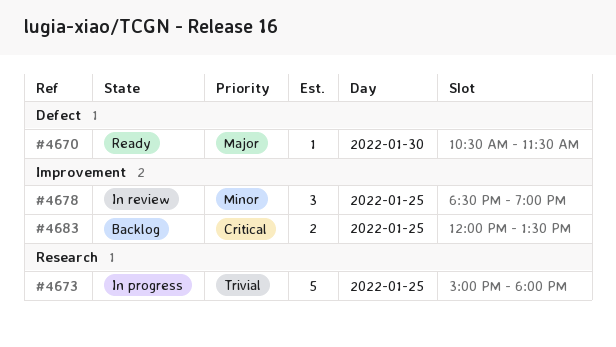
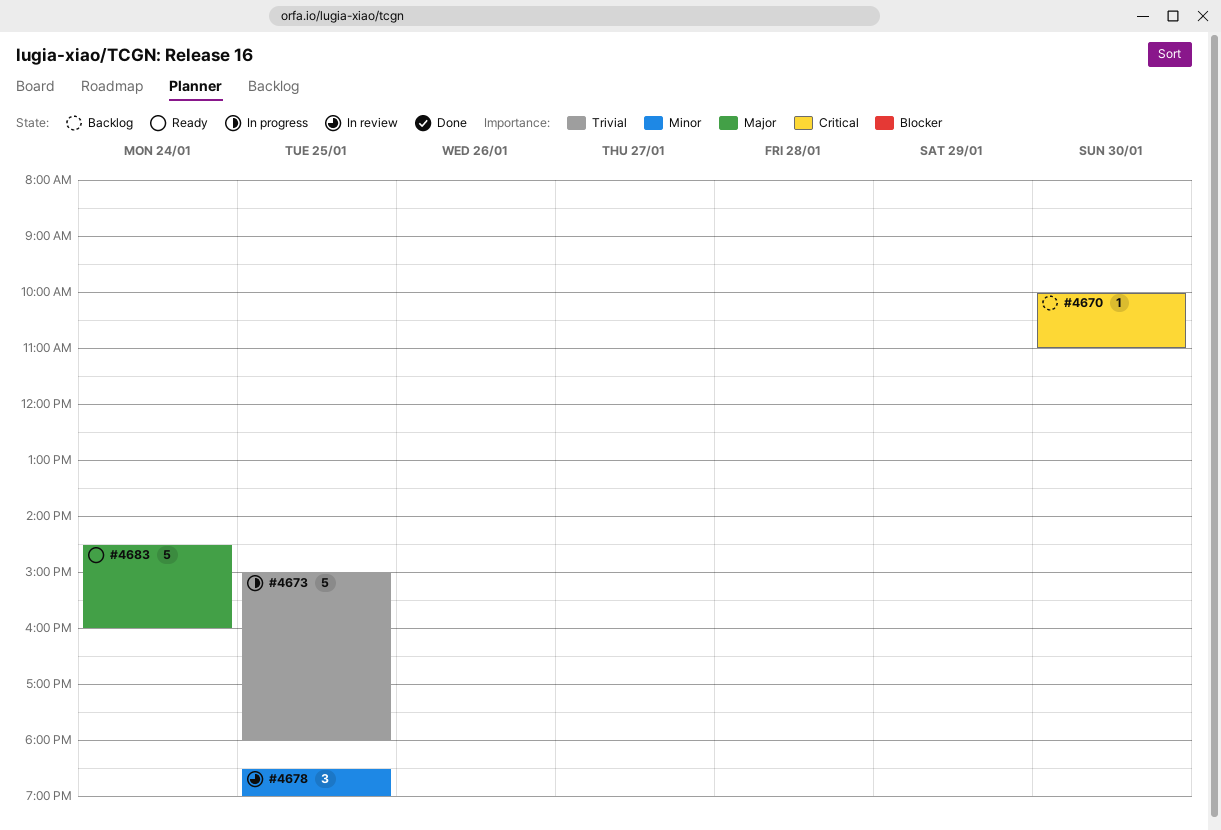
#4670, status: Ready -> Backlog
#4670, priority: Major -> Critical
#4670, begins: 10:30 -> 10:00
#4670, ends: 11:30 -> 11:00
#4683, status: Backlog -> Ready
#4683, priority: Critical -> Major
#4683, estimate: 2 -> 5
#4683, day: Jan 25 -> Jan 24
#4683, begins: 12:00 -> 14:30
#4683, ends: 13:30 -> 16:00

